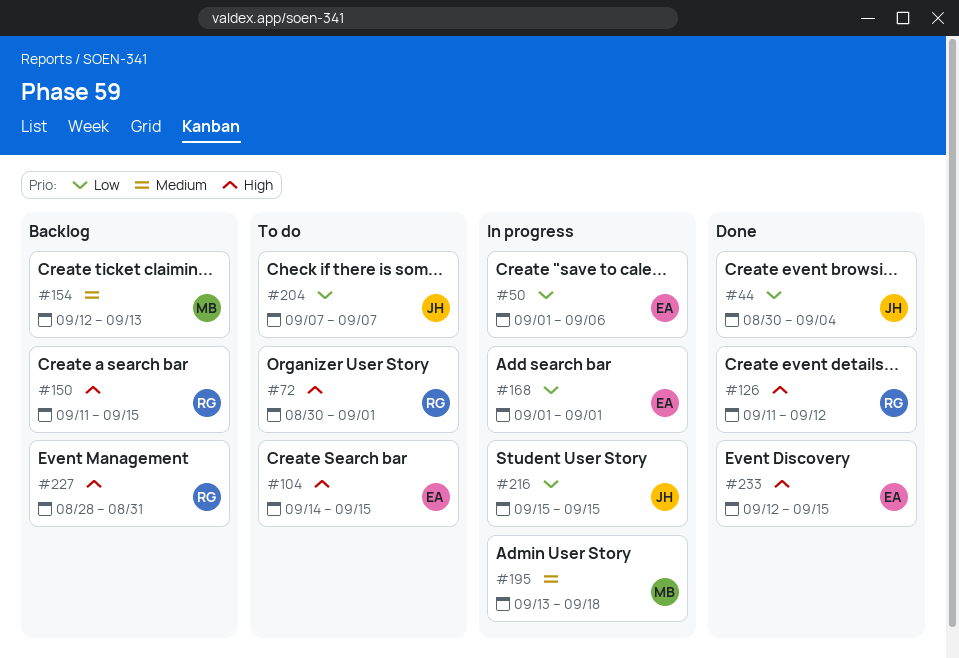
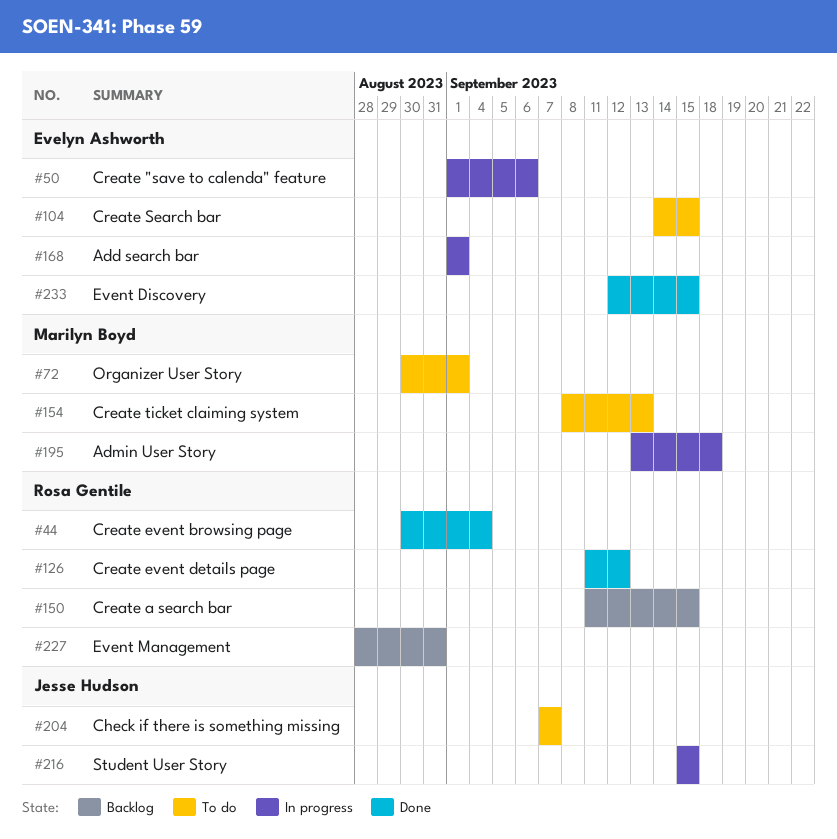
#44, owner: Jesse Hudson -> Rosa Gentile
#72, owner: Rosa Gentile -> Marilyn Boyd
#154, status: Backlog -> To do
#154, start: Sep 12 -> Sep 8

